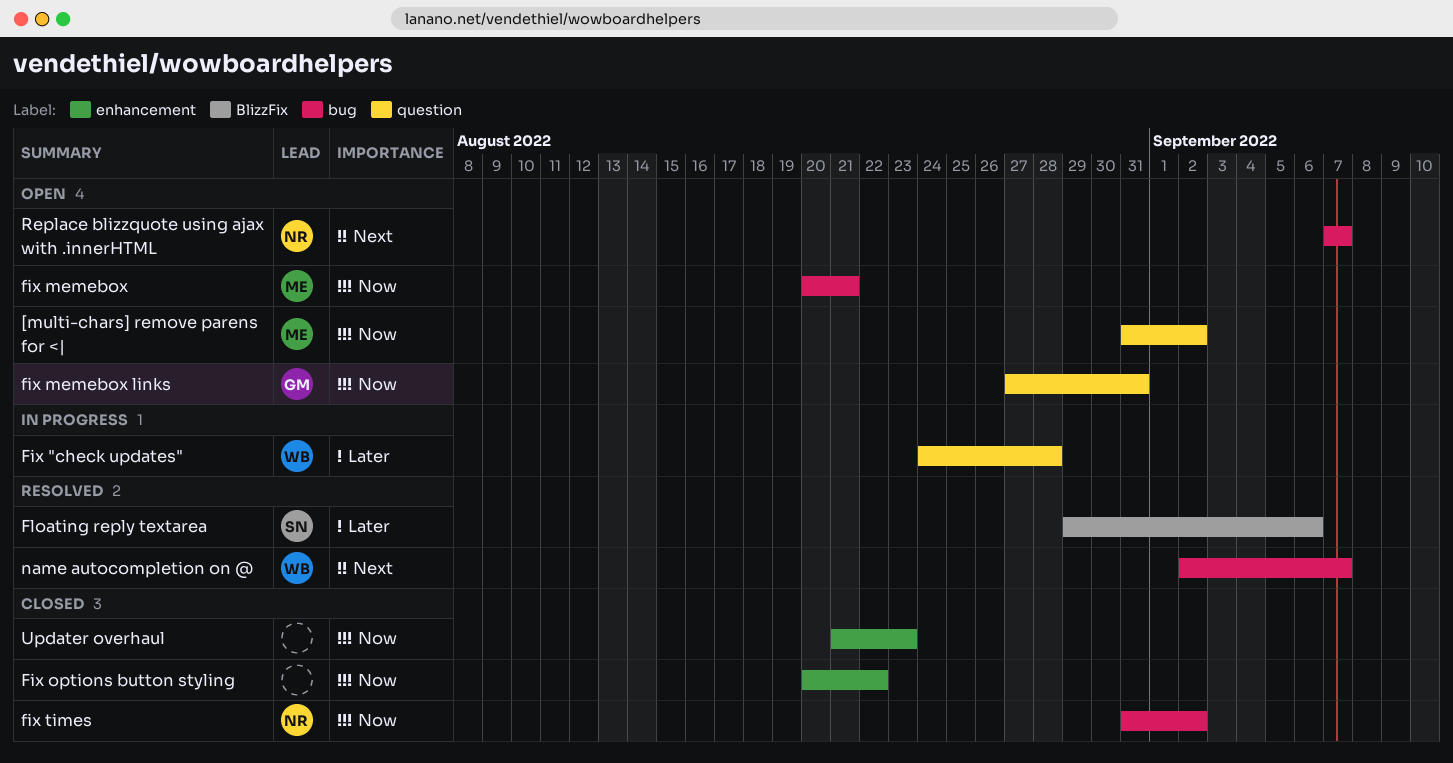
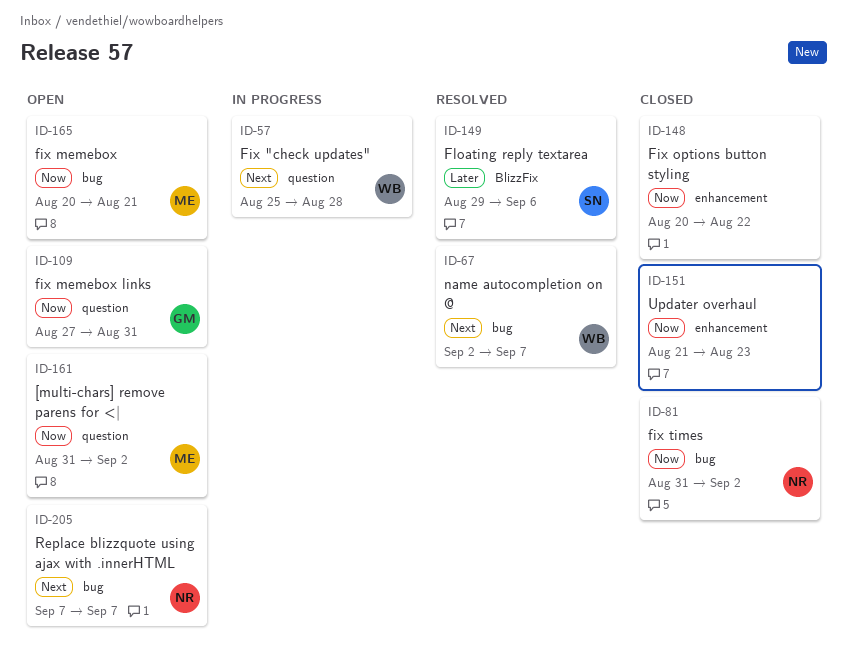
Fix "check updates", priority: Later -> Next
Fix "check updates", start: Aug 24 -> Aug 25

